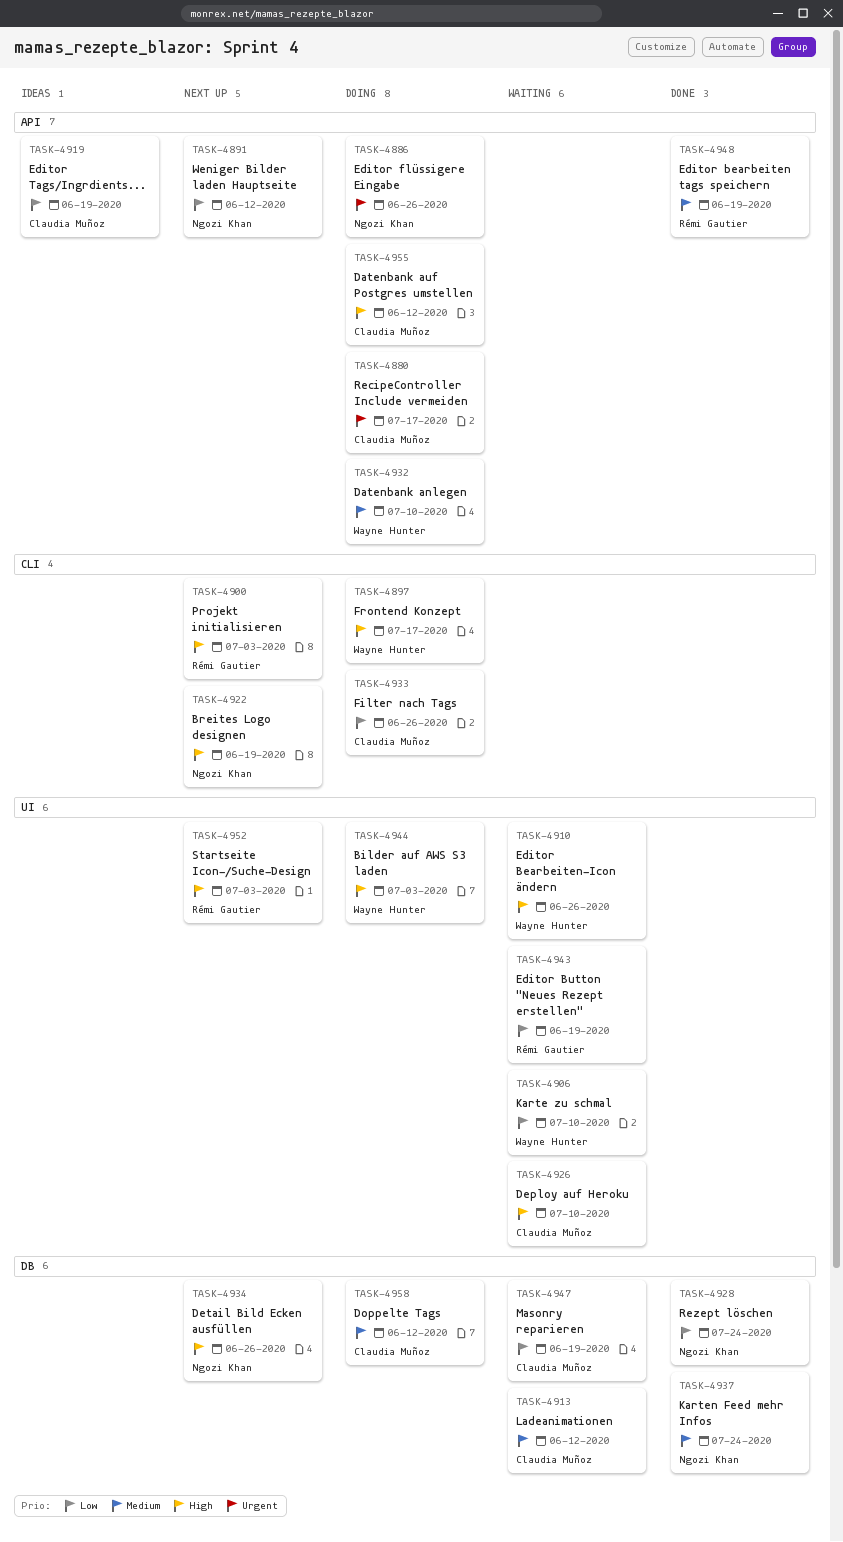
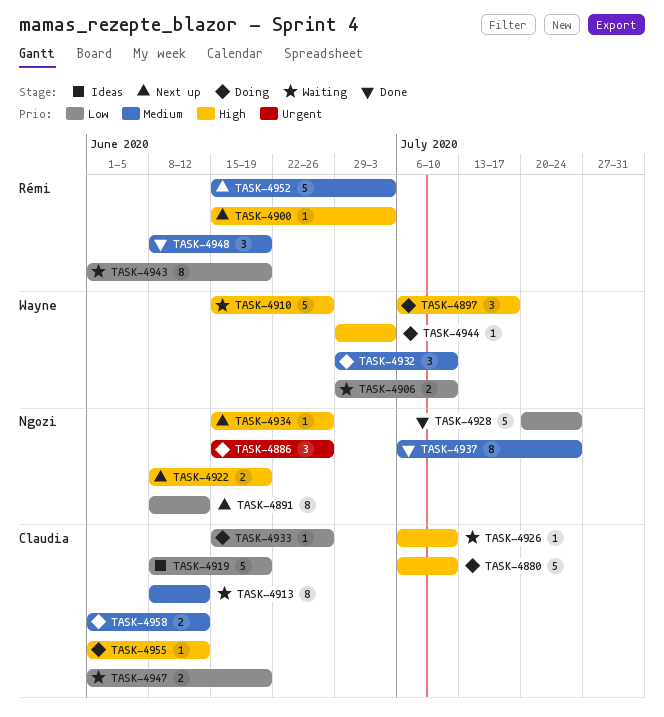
TASK-4880, priority: Urgent -> High
TASK-4880, due: Jul 17 -> Jul 10
TASK-4952, priority: High -> Medium

